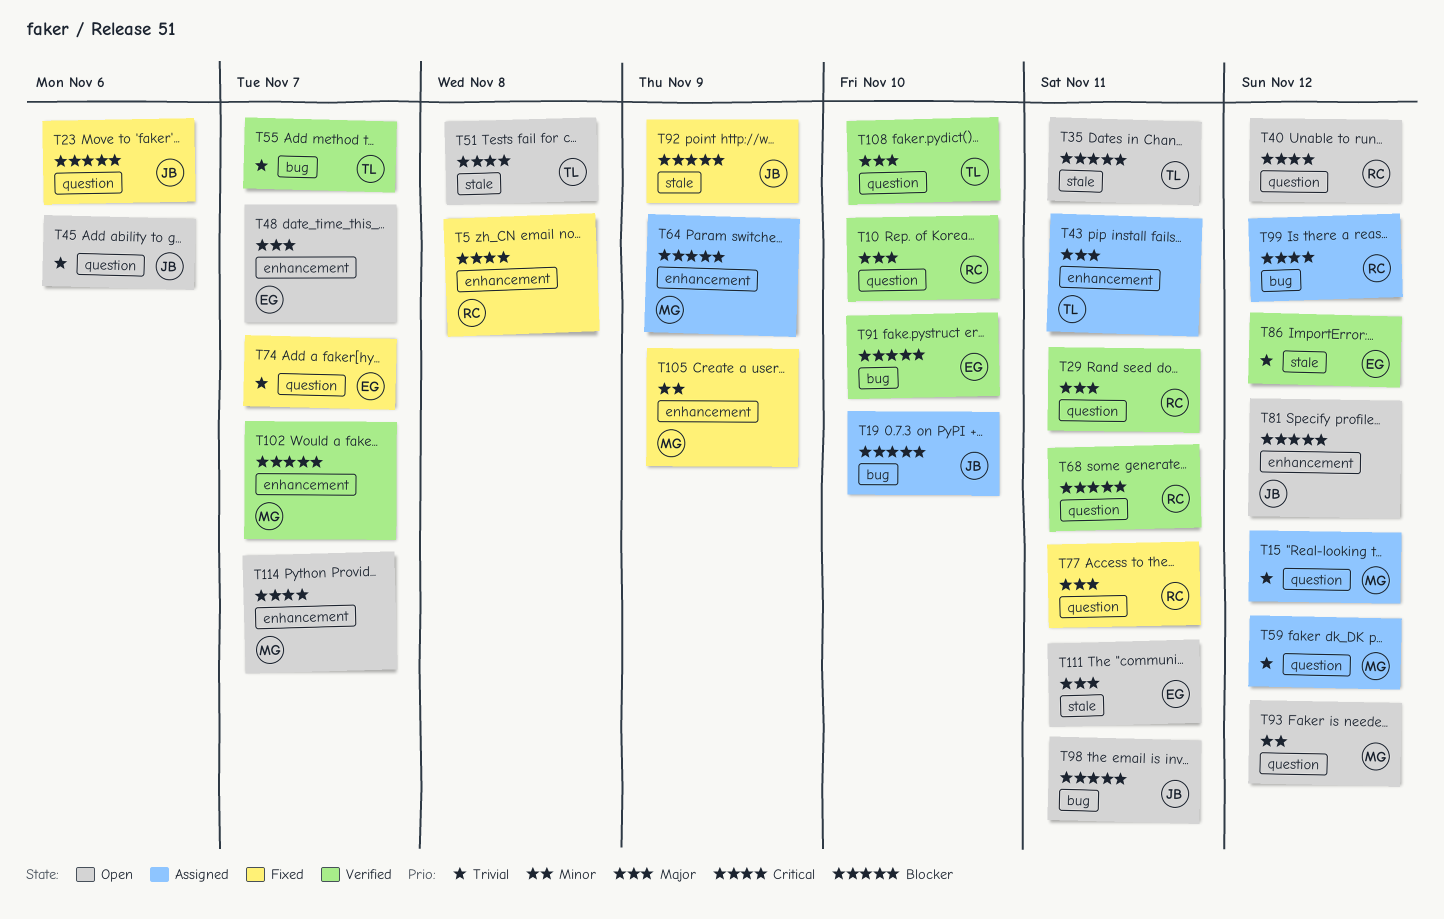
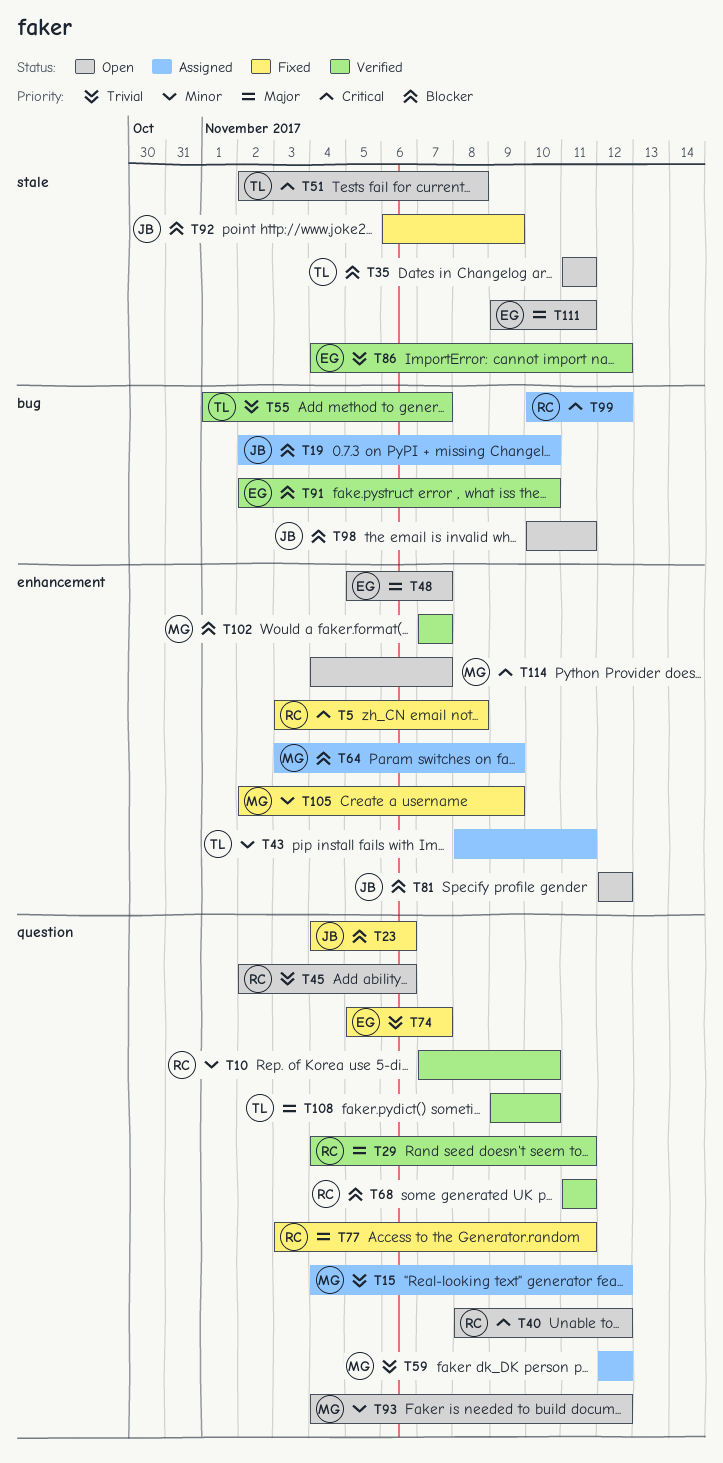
T10, priority: Major -> Minor
T43, priority: Major -> Minor
T45, owner: JB -> RC

